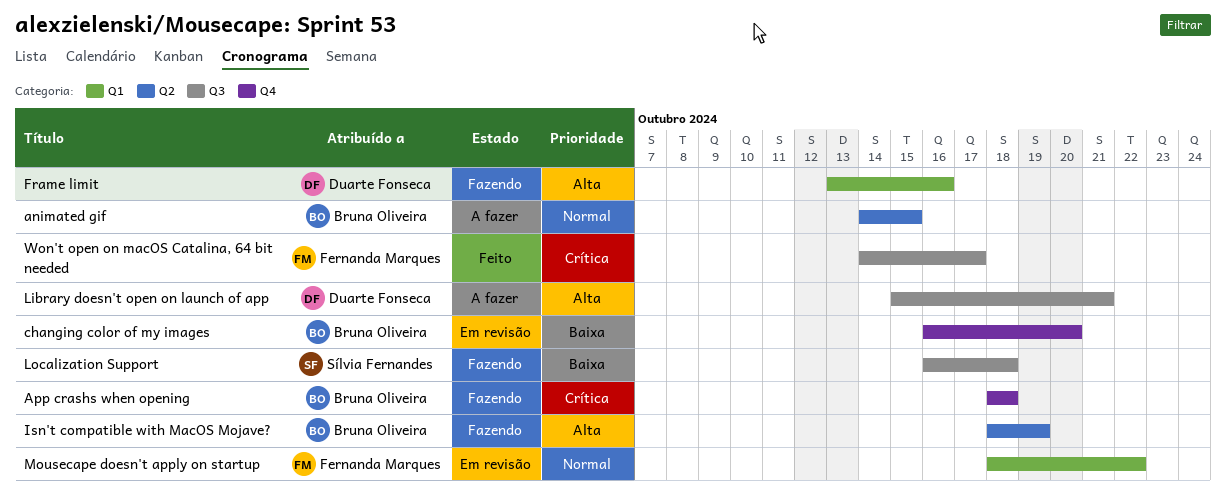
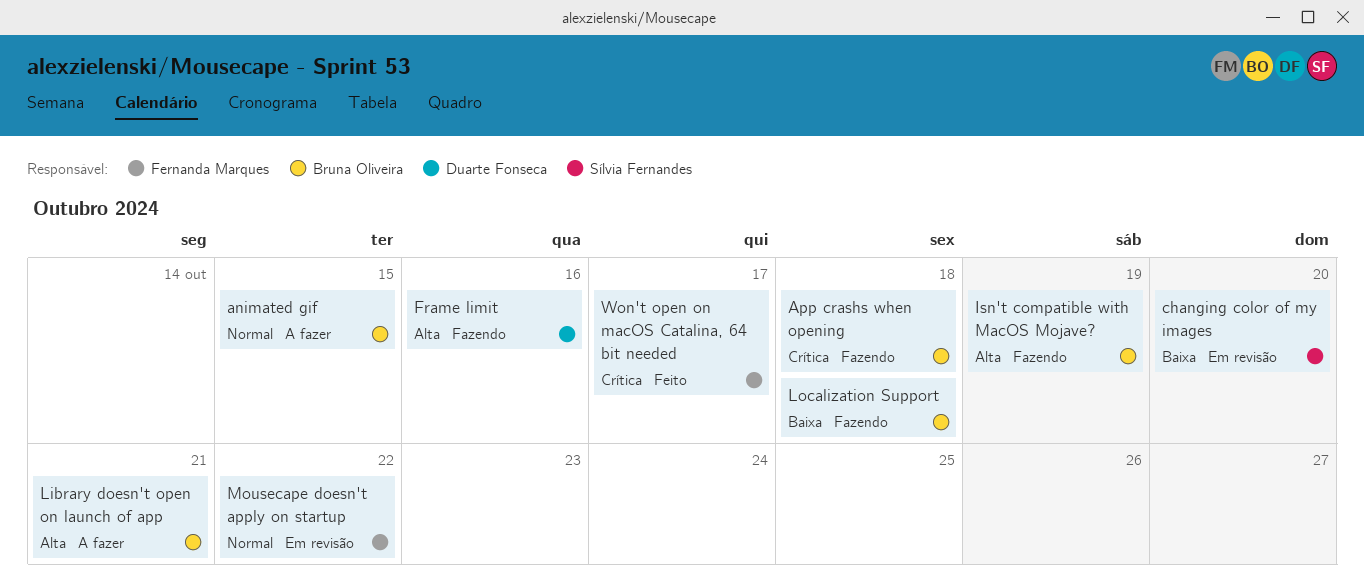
changing color of my images, owner: Bruna Oliveira -> Sílvia Fernandes
Library doesn't open on launch of app, owner: Duarte Fonseca -> Bruna Oliveira
Localization Support, owner: Sílvia Fernandes -> Bruna Oliveira

